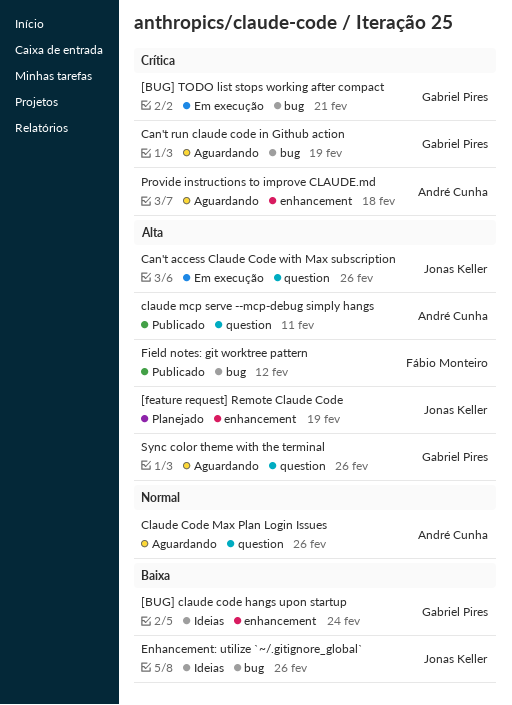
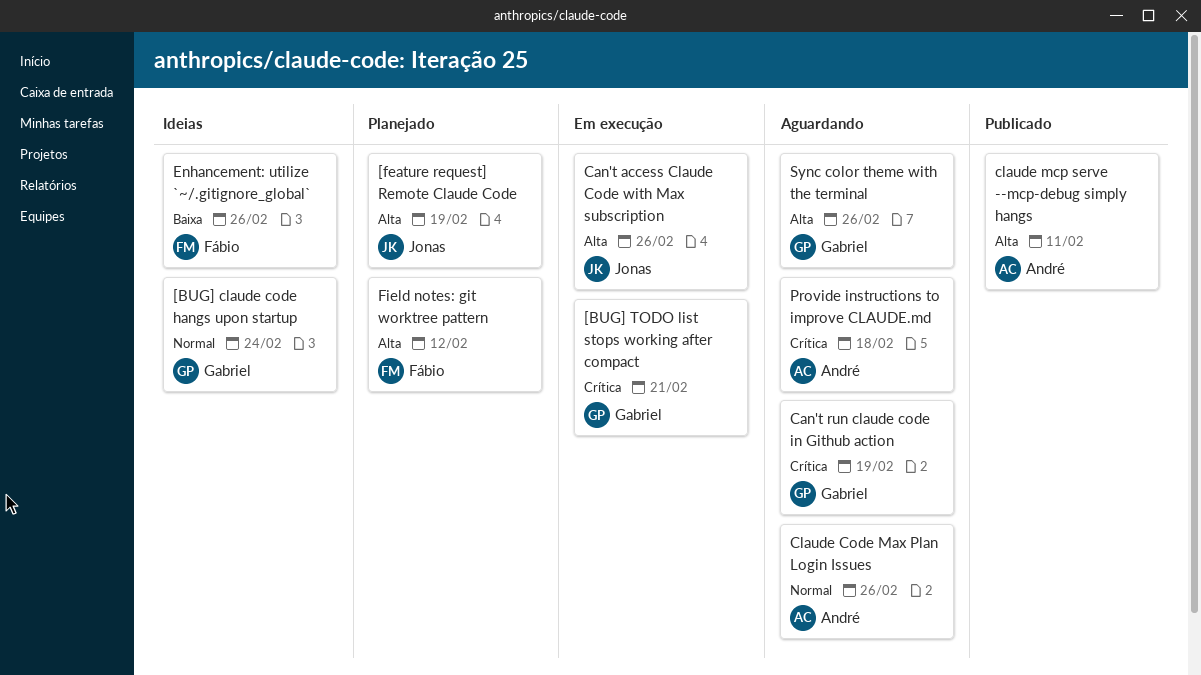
[BUG] claude code hangs upon startup, priority: Baixa -> Normal
Enhancement: utilize `~/.gitignore_global`, owner: Jonas Keller -> Fábio Monteiro
Field notes: git worktree pattern, status: Publicado -> Planejado

